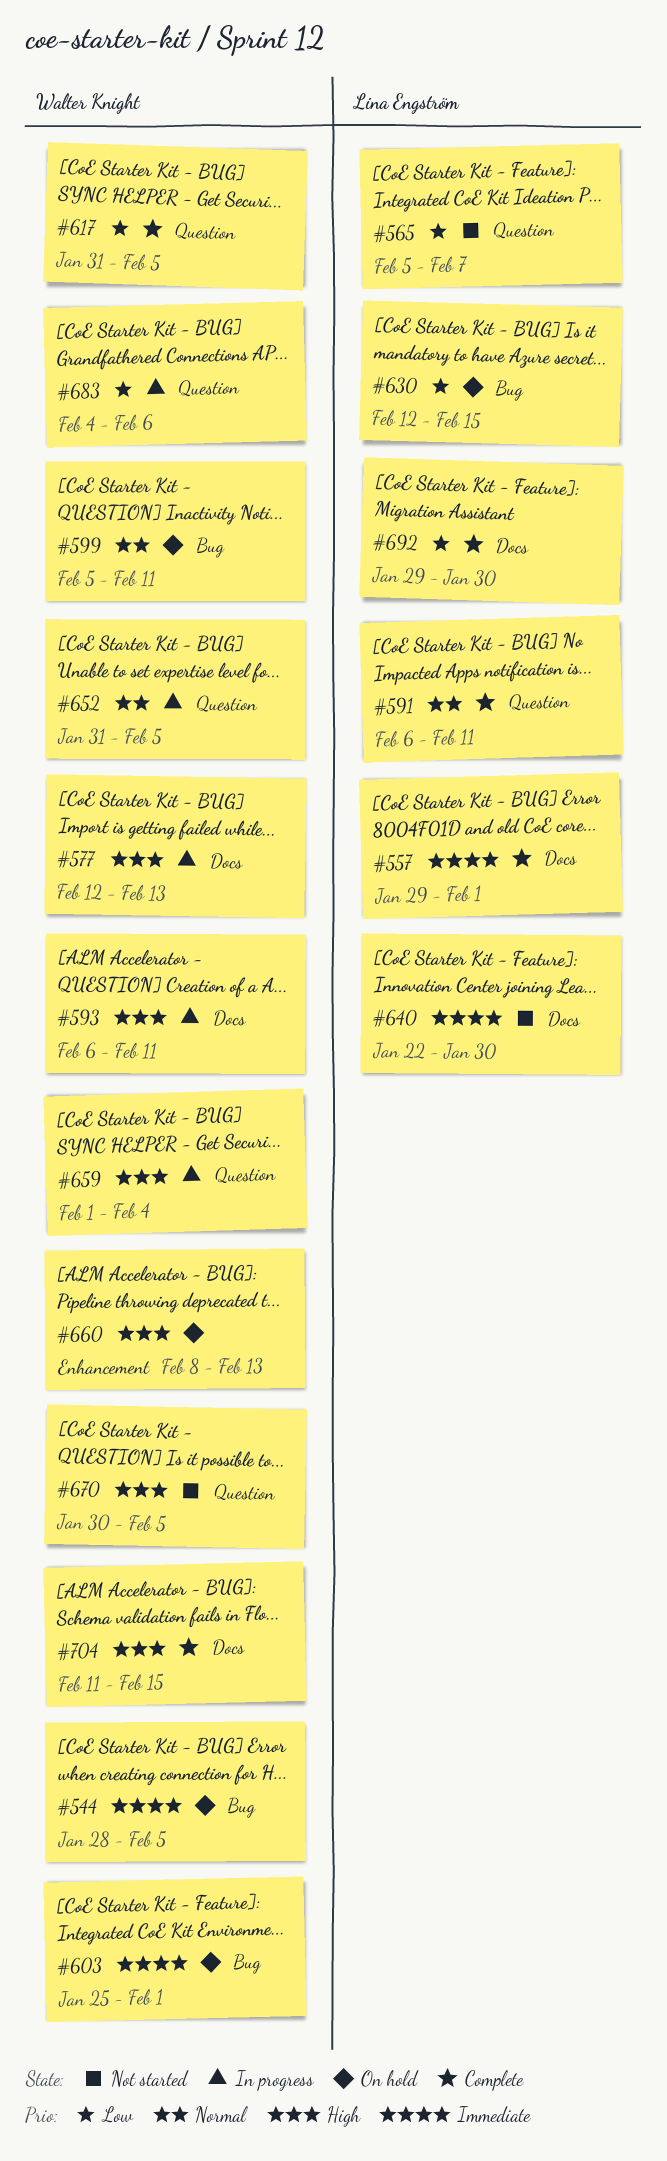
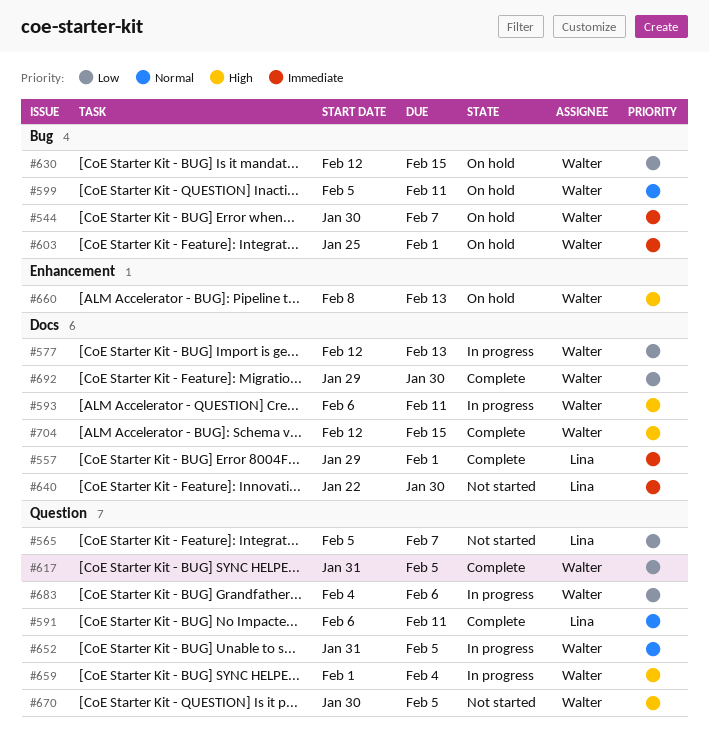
#544, start: Jan 28 -> Jan 30
#544, due: Feb 5 -> Feb 7
#577, priority: High -> Low
#630, owner: Lina Engström -> Walter Knight
#692, owner: Lina Engström -> Walter Knight
#704, start: Feb 11 -> Feb 12

